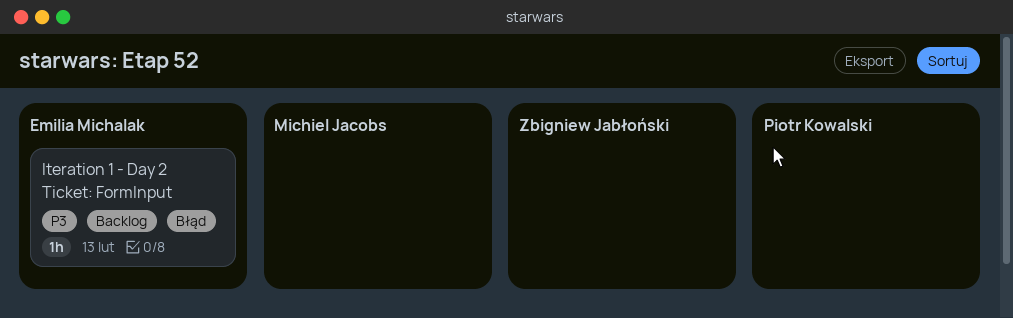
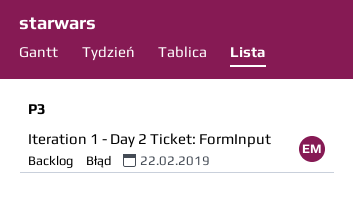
Iteration 1 - Day 2 Ticket: FormInput, due: Feb 13 -> Feb 22

